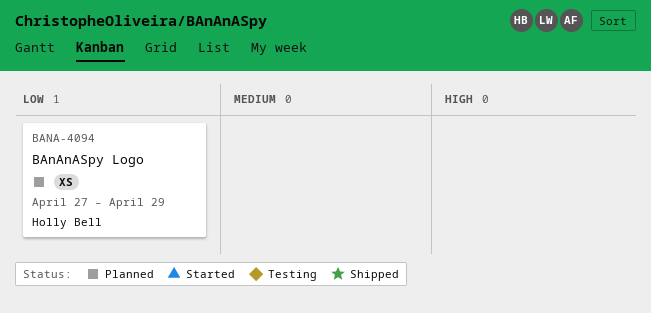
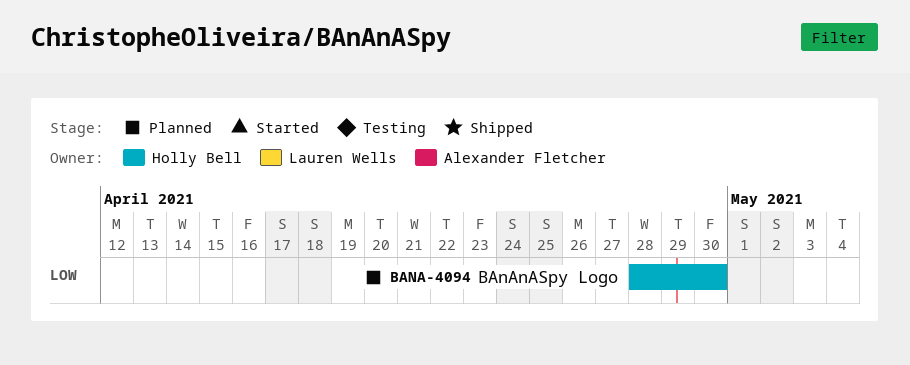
BANA-4094, start: Apr 27 -> Apr 28
BANA-4094, due: Apr 29 -> Apr 30

